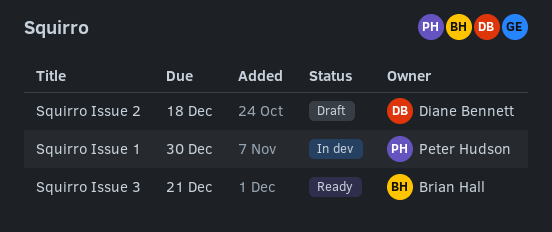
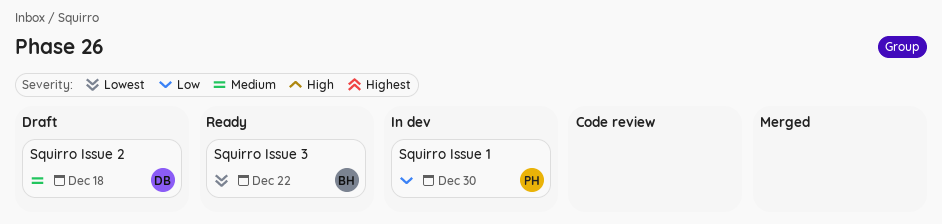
Squirro Issue 3, due: Dec 21 -> Dec 22

